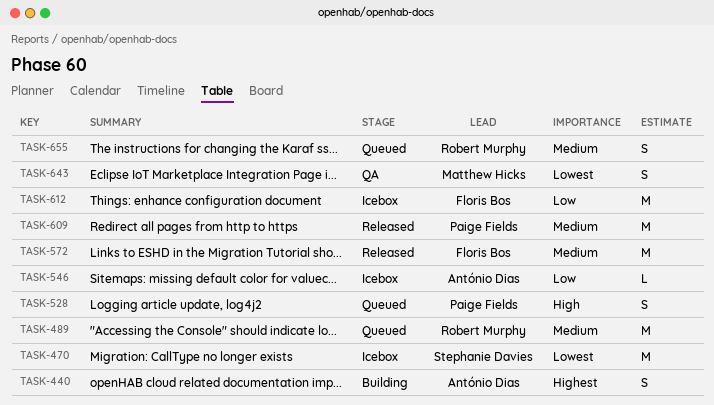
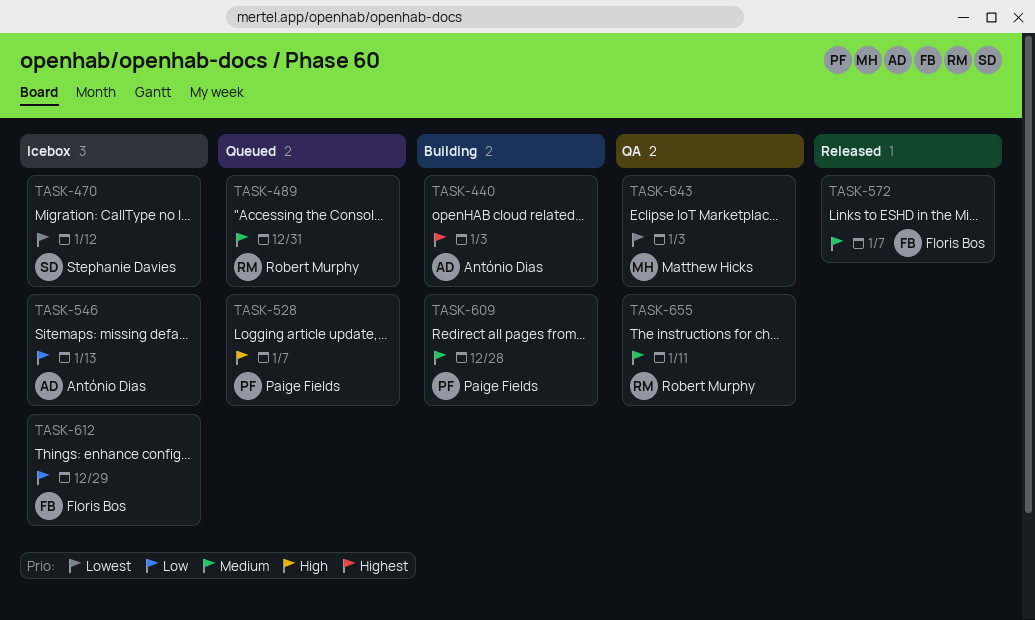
TASK-609, status: Released -> Building
TASK-655, status: Queued -> QA

